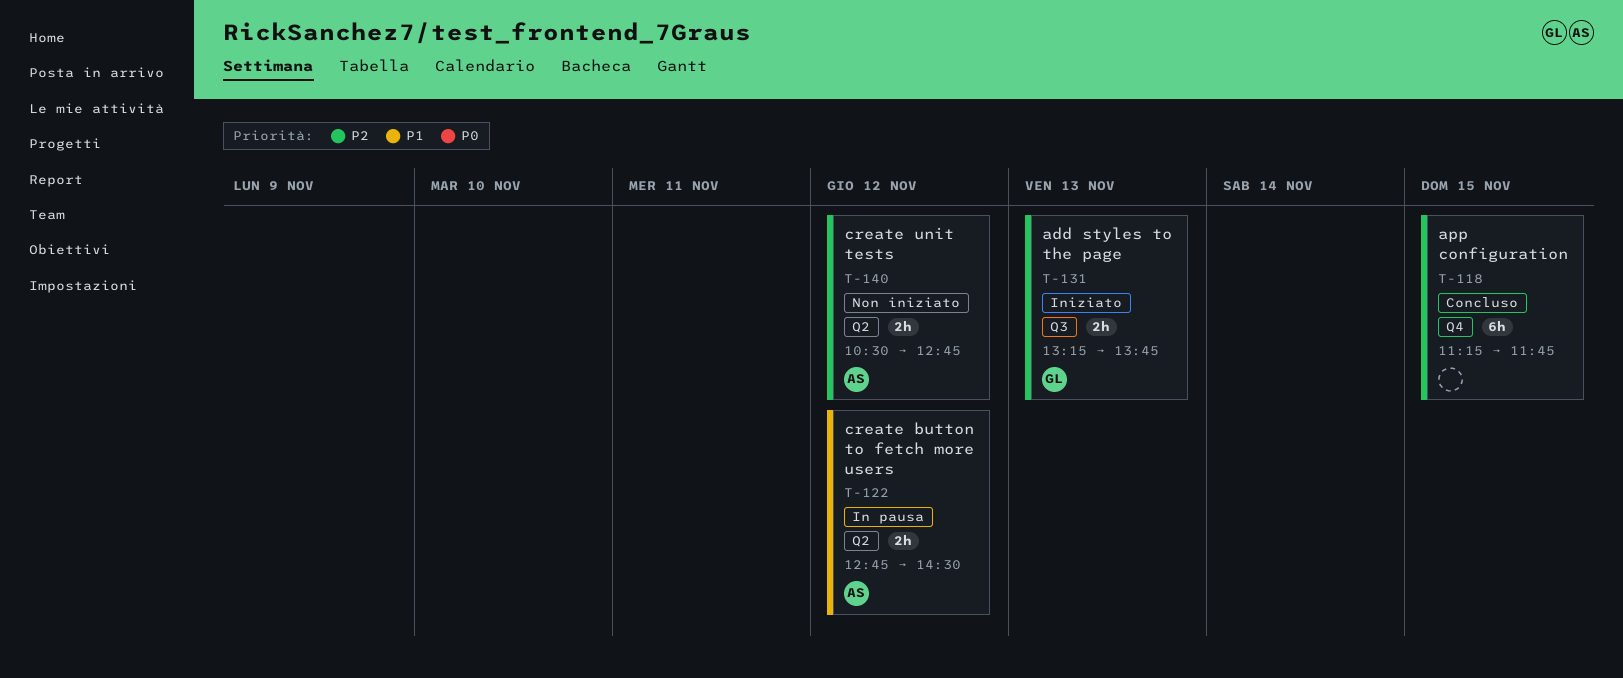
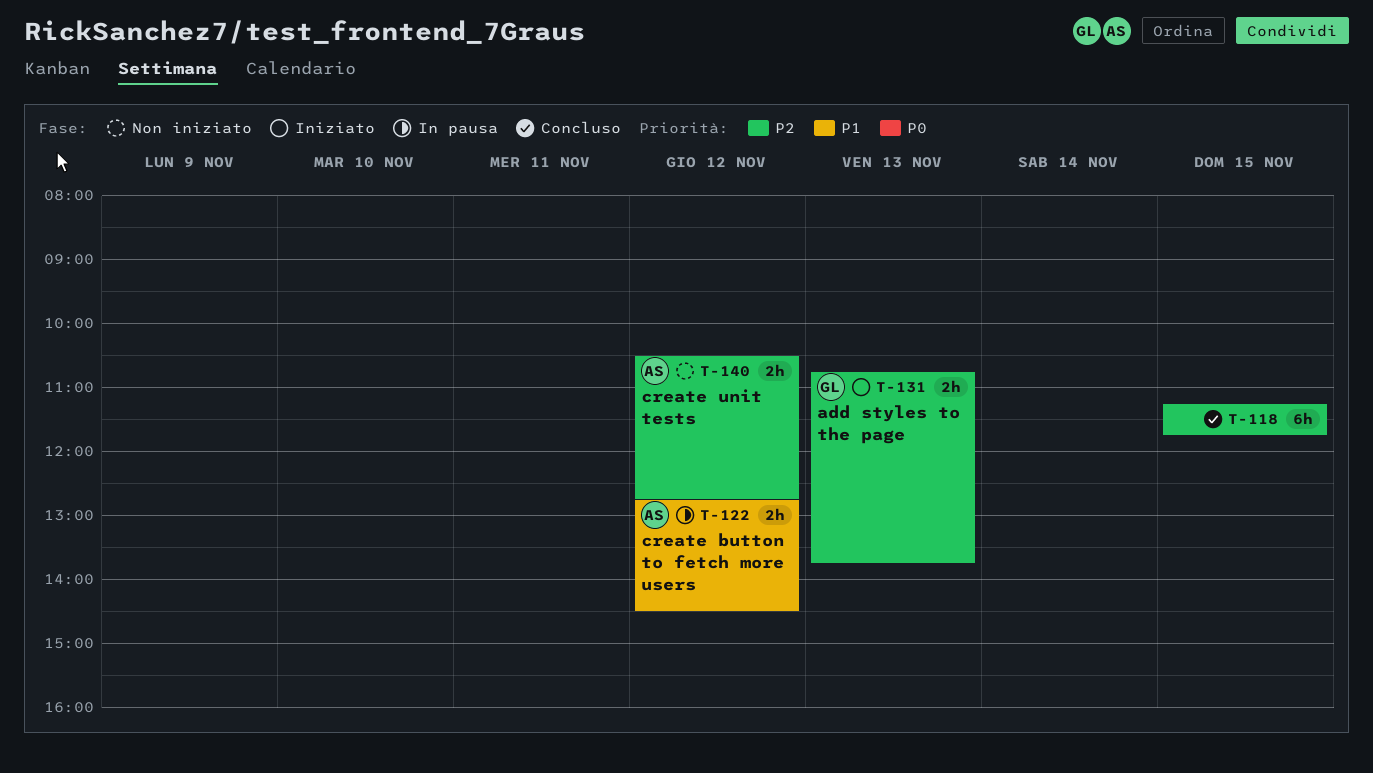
T-131, begins: 13:15 -> 10:45

